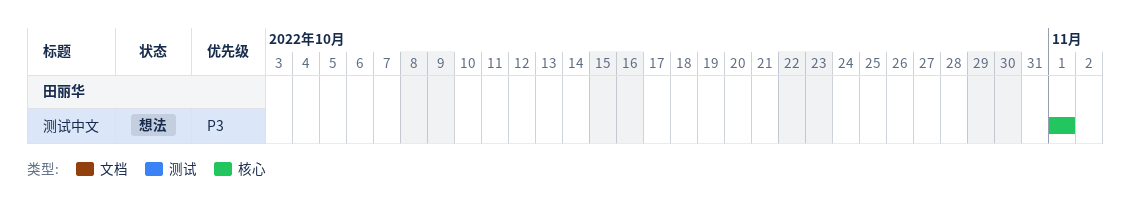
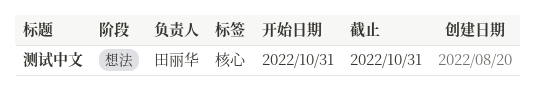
测试中文, start: Nov 1 -> Oct 31
测试中文, due: Nov 1 -> Oct 31

